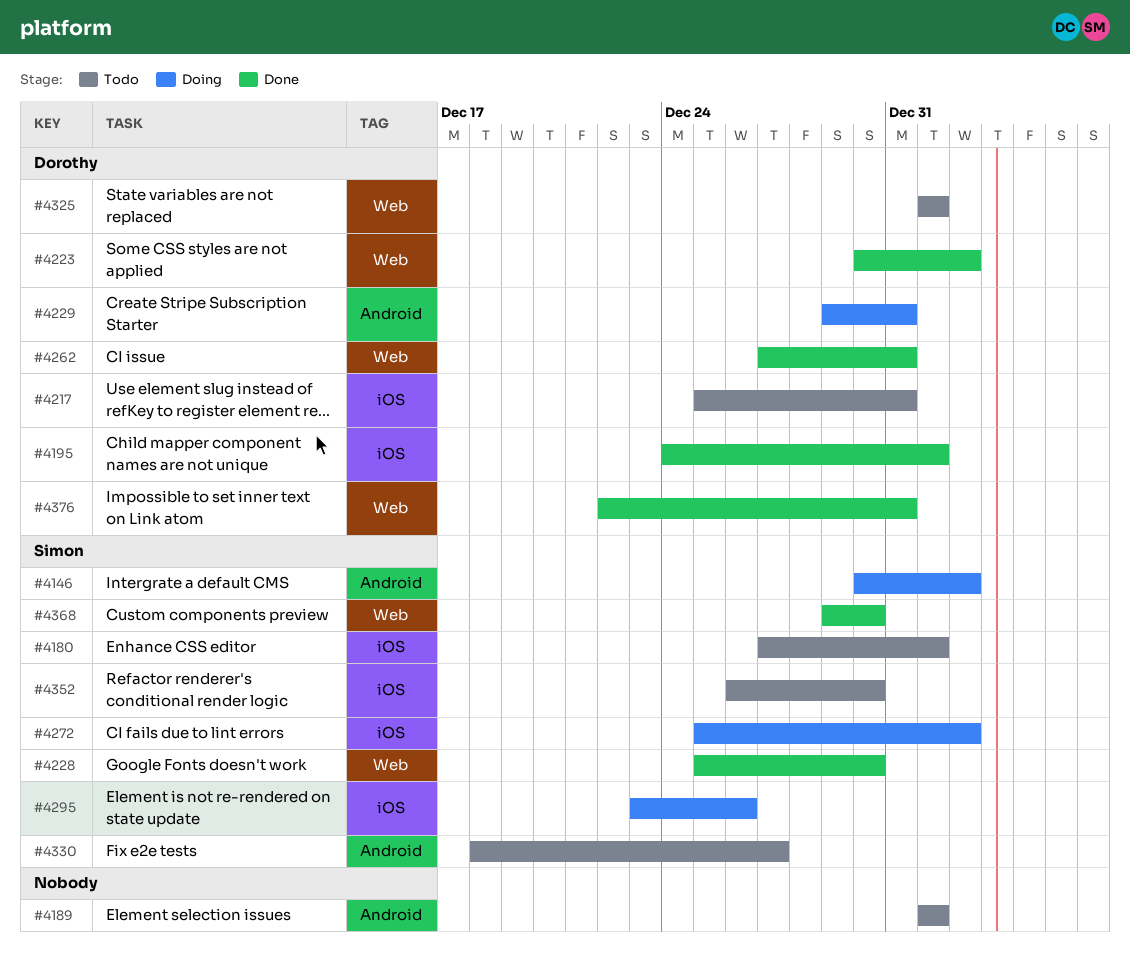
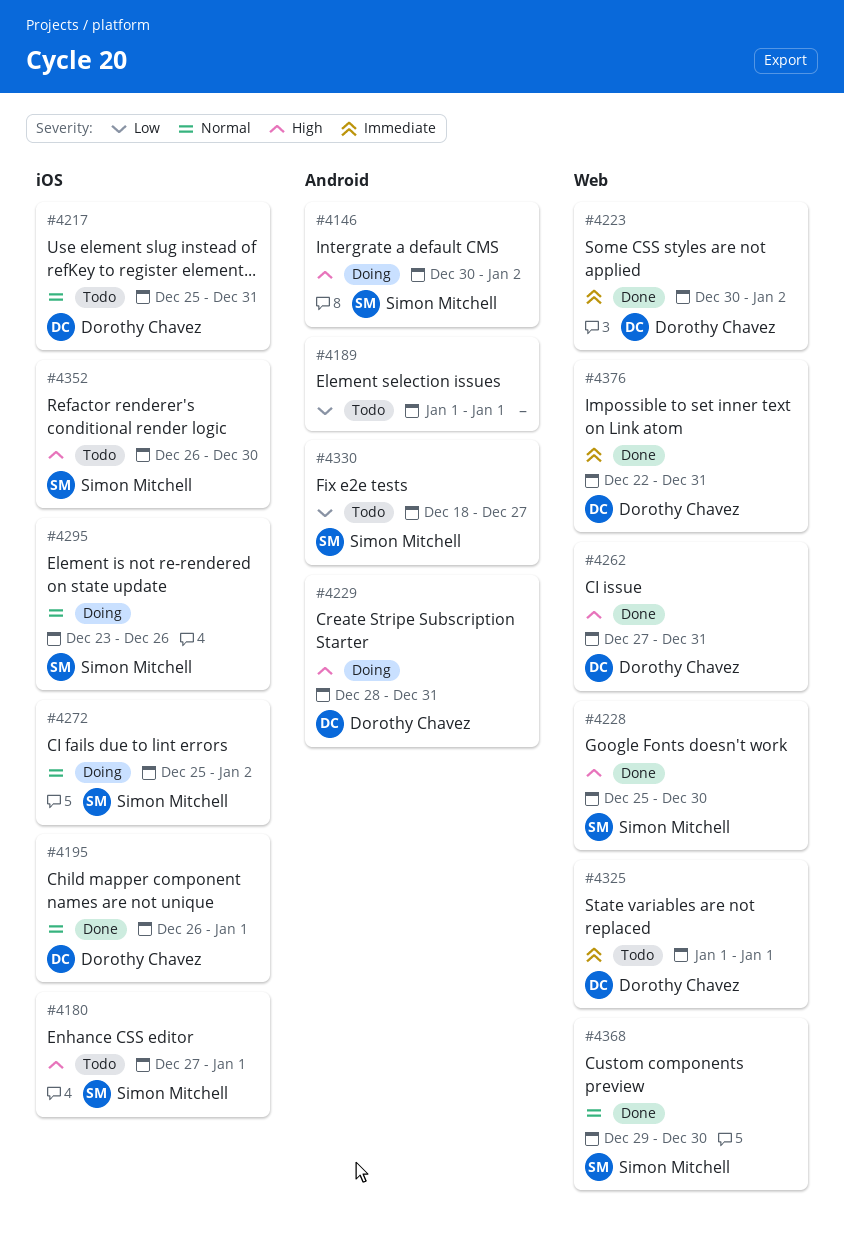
#4195, start: Dec 24 -> Dec 26
#4229, start: Dec 29 -> Dec 28

